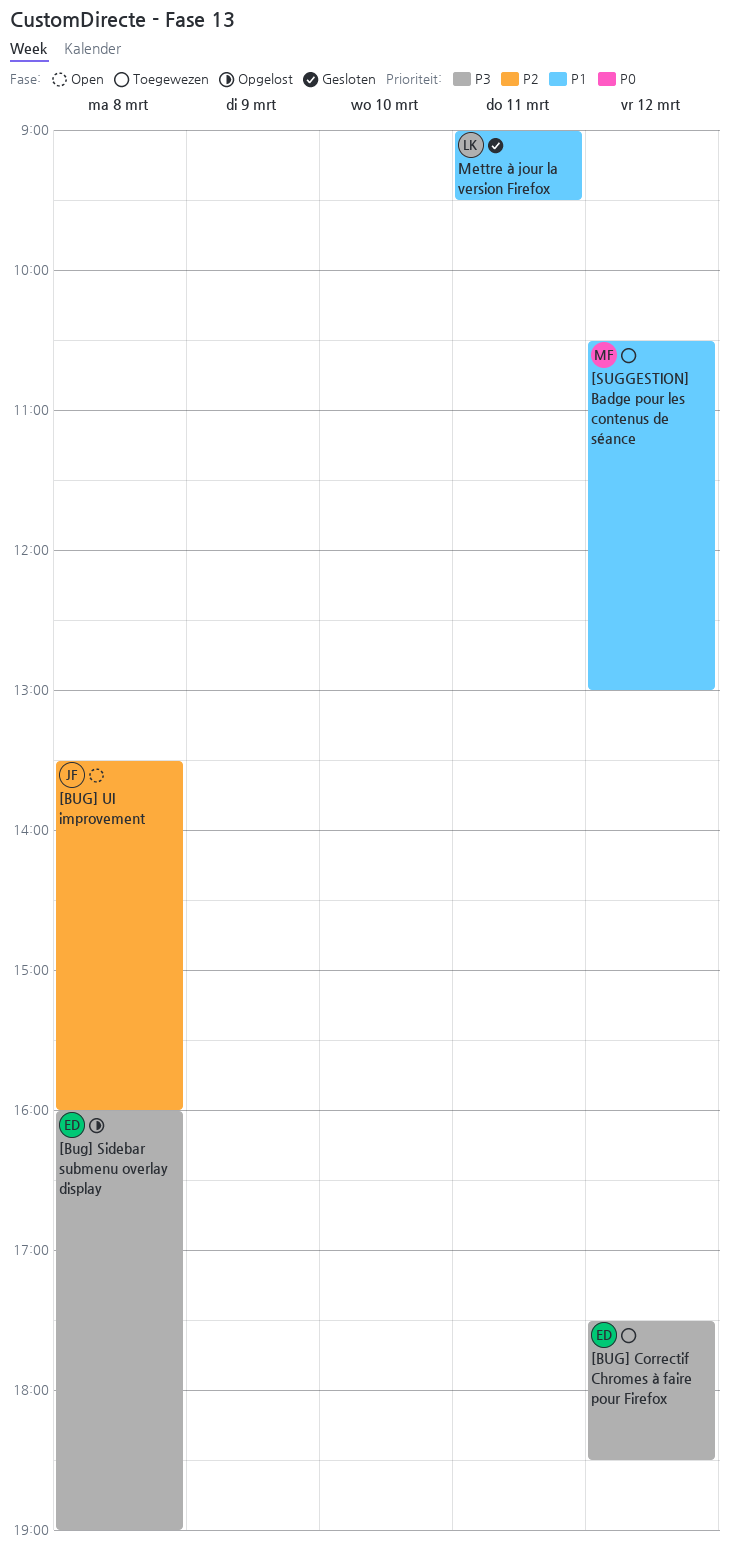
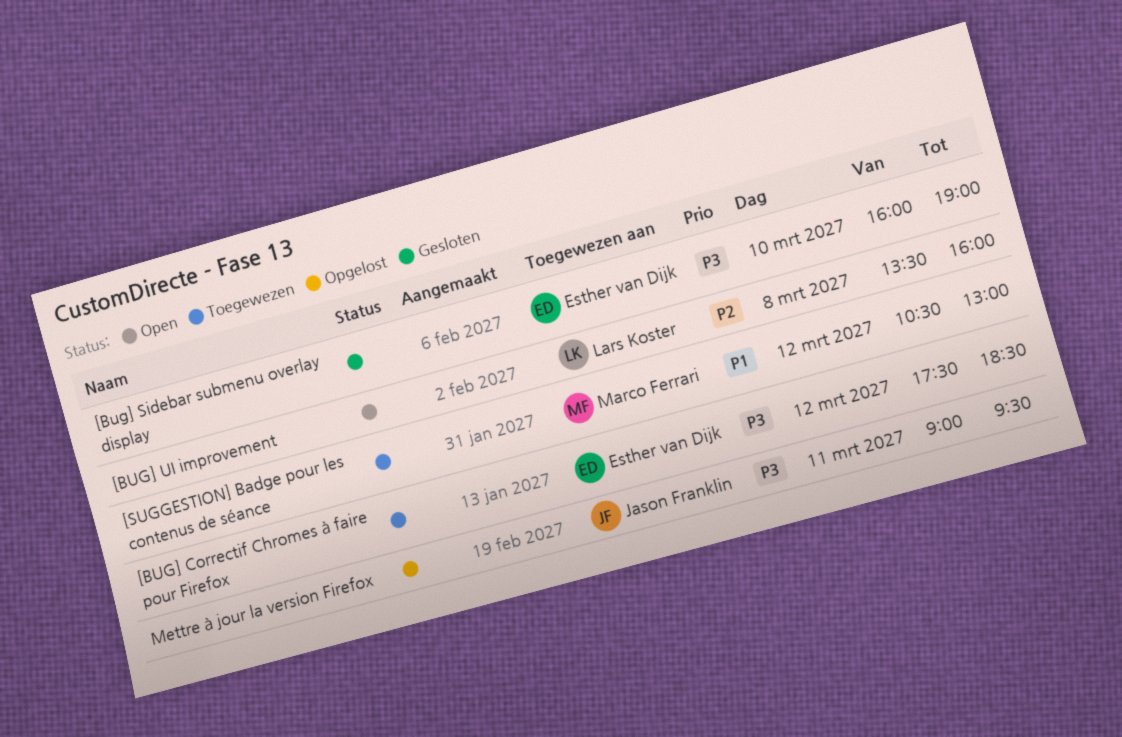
[Bug] Sidebar submenu overlay display, status: Opgelost -> Gesloten
[Bug] Sidebar submenu overlay display, day: Mar 8 -> Mar 10
[BUG] UI improvement, owner: Jason Franklin -> Lars Koster
Mettre à jour la version Firefox, status: Gesloten -> Opgelost
Mettre à jour la version Firefox, owner: Lars Koster -> Jason Franklin
Mettre à jour la version Firefox, priority: P1 -> P3

